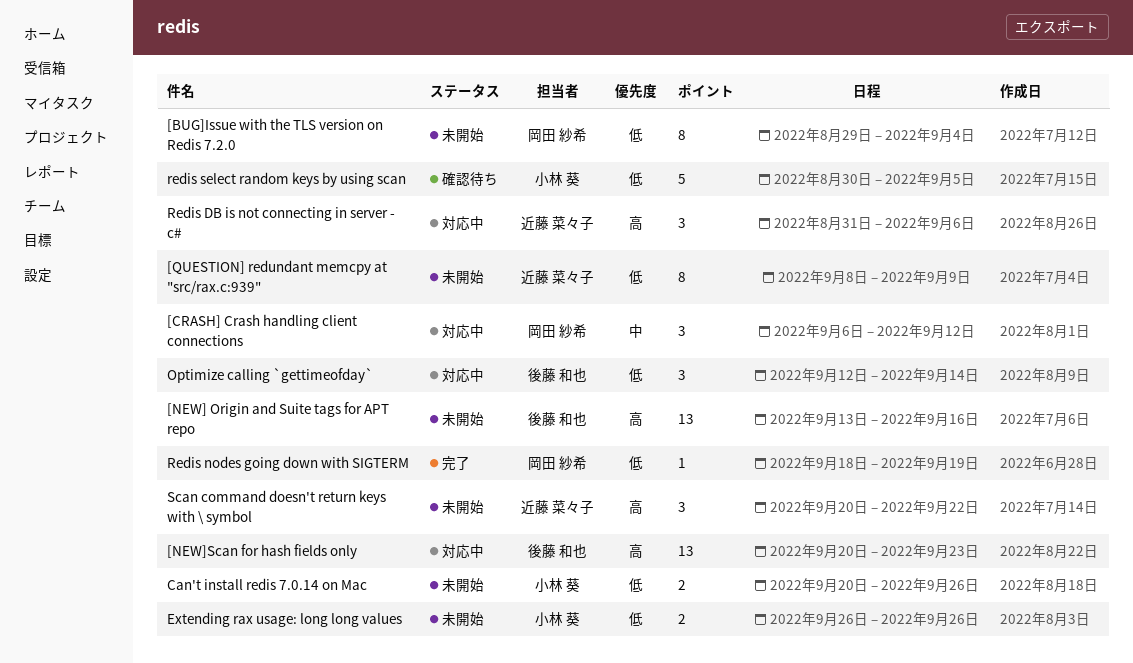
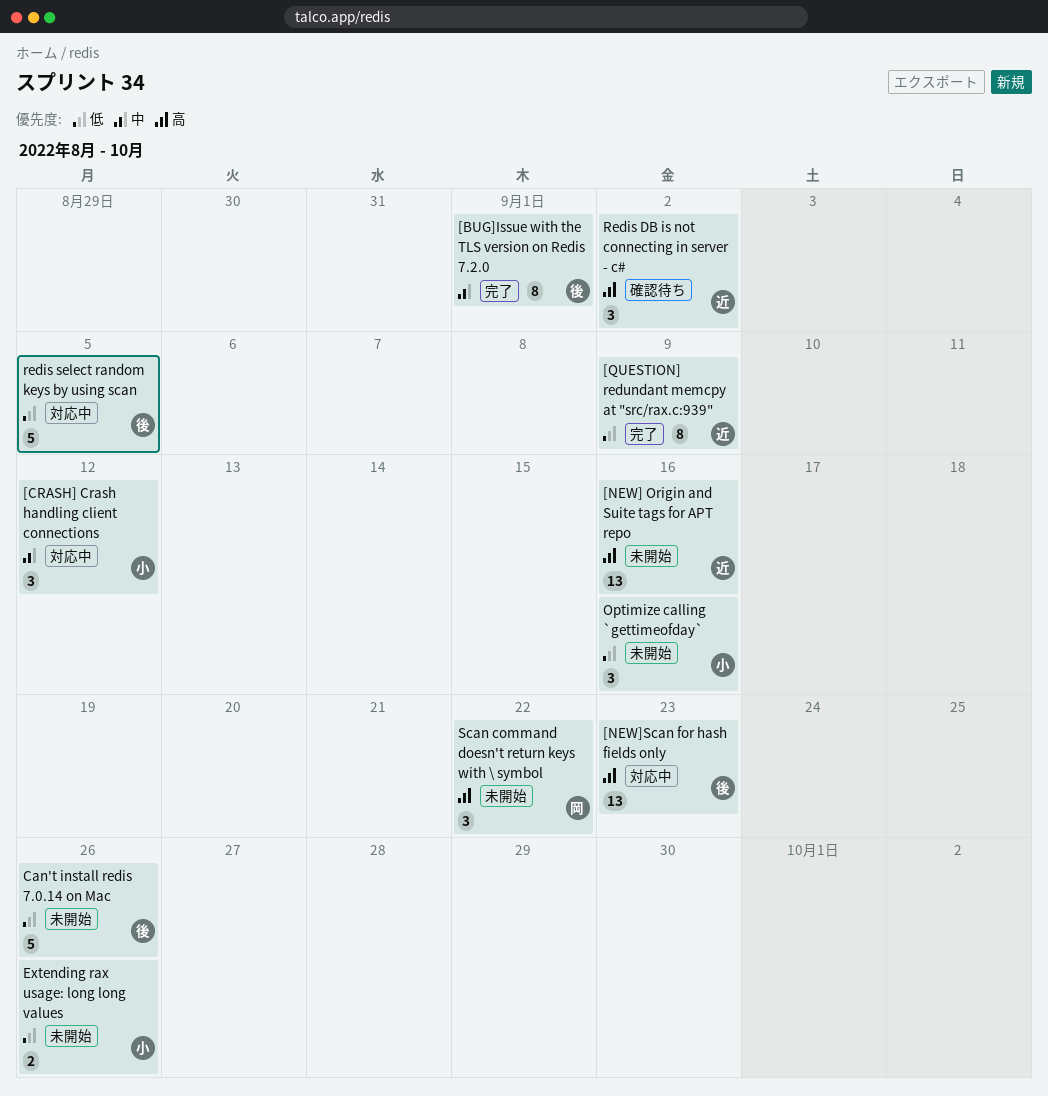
[BUG]Issue with the TLS version on Redis 7.2.0, status: 未開始 -> 完了
[BUG]Issue with the TLS version on Redis 7.2.0, owner: 岡田 紗希 -> 後藤 和也
[BUG]Issue with the TLS version on Redis 7.2.0, priority: 低 -> 中
[BUG]Issue with the TLS version on Redis 7.2.0, due: Sep 4 -> Sep 1
[CRASH] Crash handling client connections, owner: 岡田 紗希 -> 小林 葵
[NEW] Origin and Suite tags for APT repo, owner: 後藤 和也 -> 近藤 菜々子
[QUESTION] redundant memcpy at "src/rax.c:939", status: 未開始 -> 完了
Can't install redis 7.0.14 on Mac, owner: 小林 葵 -> 後藤 和也
Can't install redis 7.0.14 on Mac, estimate: 2 -> 5
Optimize calling `gettimeofday`, status: 対応中 -> 未開始
Optimize calling `gettimeofday`, owner: 後藤 和也 -> 小林 葵
Optimize calling `gettimeofday`, due: Sep 14 -> Sep 16
Redis DB is not connecting in server - c#, status: 対応中 -> 確認待ち
Redis DB is not connecting in server - c#, due: Sep 6 -> Sep 2
Redis nodes going down with SIGTERM: present -> none
redis select random keys by using scan, status: 確認待ち -> 対応中
redis select random keys by using scan, owner: 小林 葵 -> 後藤 和也
Scan command doesn't return keys with \ symbol, owner: 近藤 菜々子 -> 岡田 紗希

